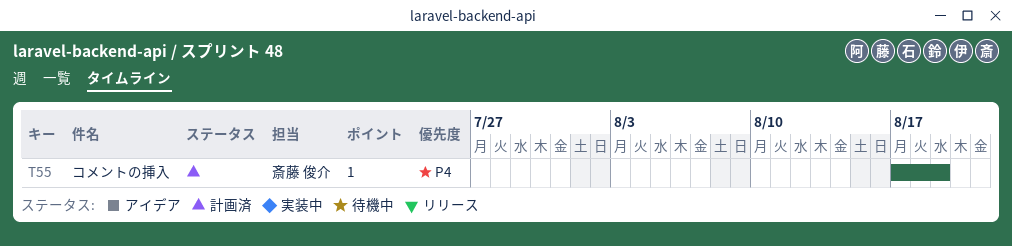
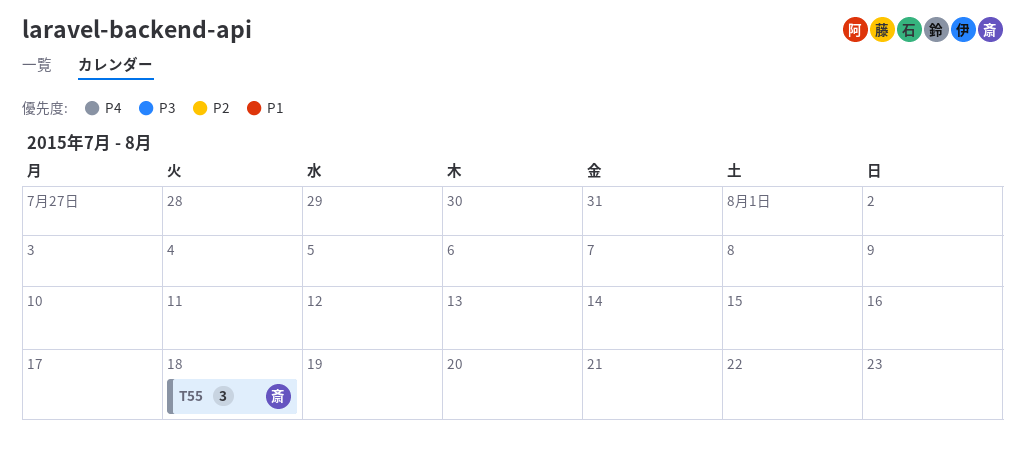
T55, estimate: 1 -> 3
T55, due: Aug 19 -> Aug 18

